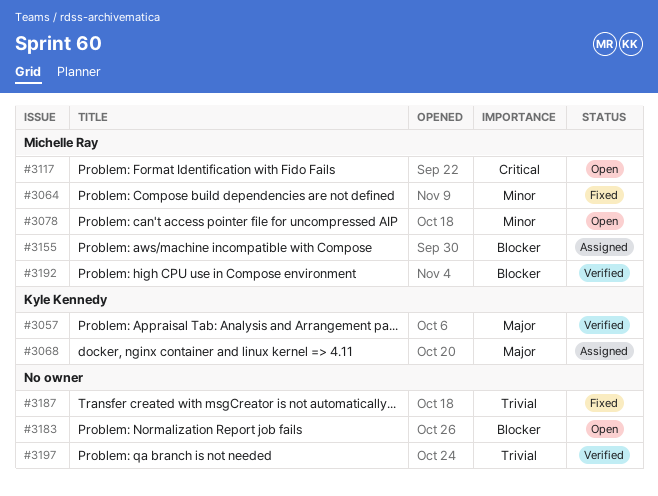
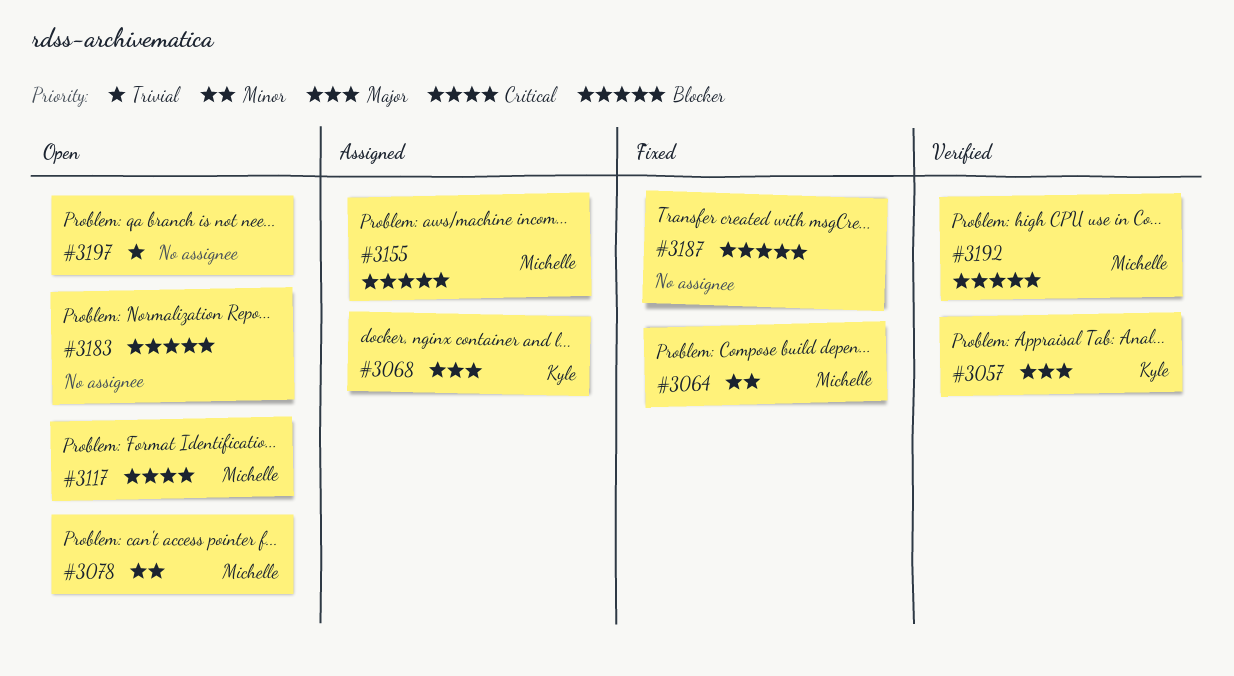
#3187, priority: Trivial -> Blocker
#3197, status: Verified -> Open

